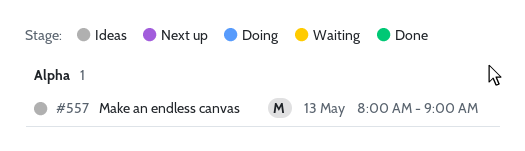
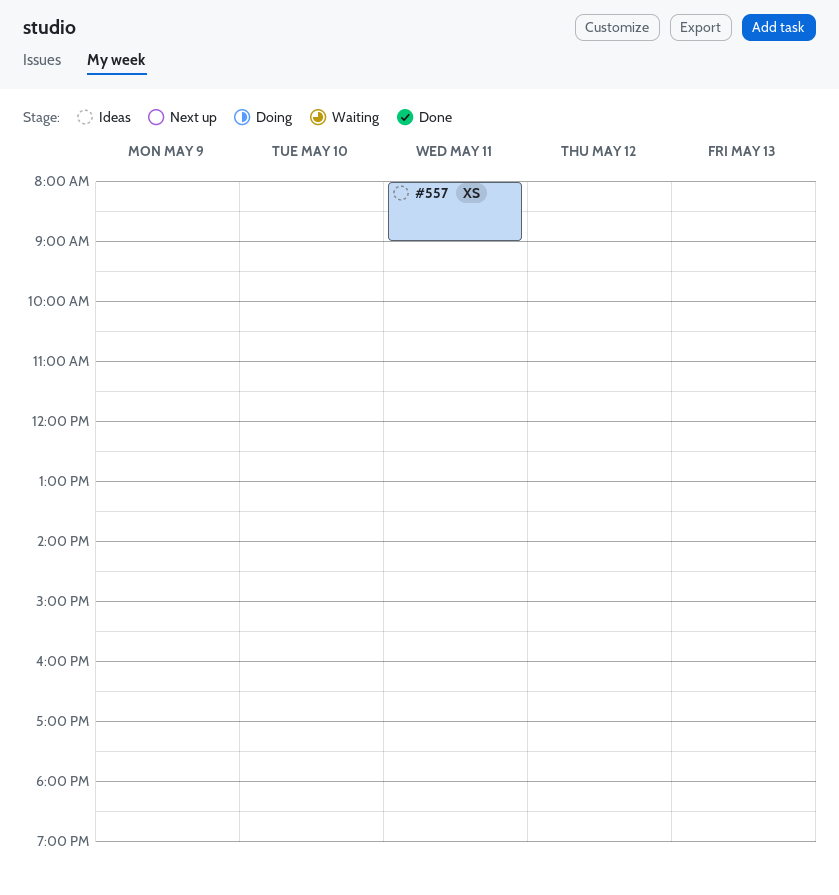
#557, estimate: M -> XS
#557, day: May 13 -> May 11

